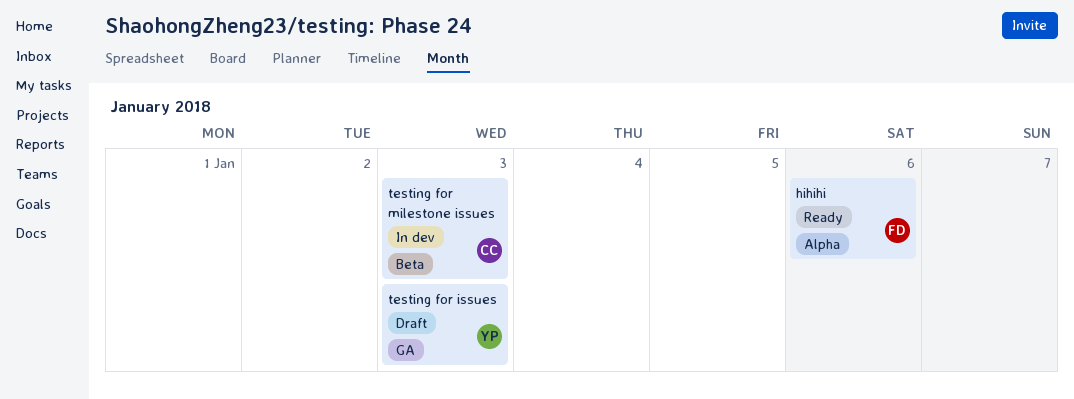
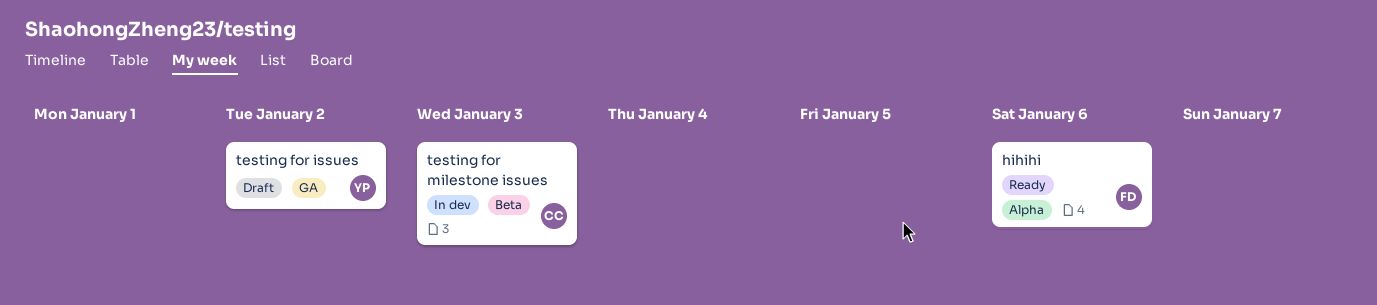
testing for issues, due: Jan 3 -> Jan 2

